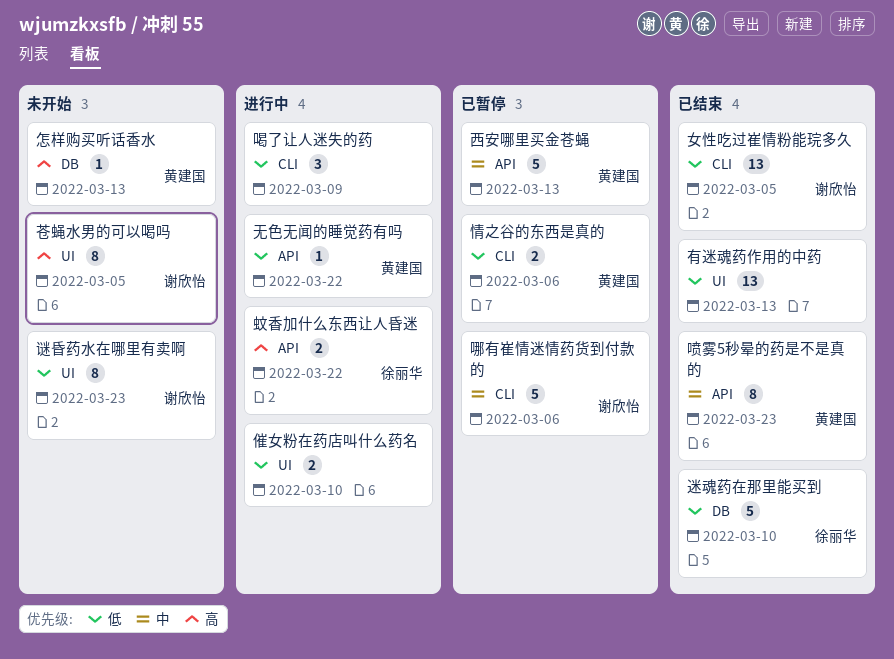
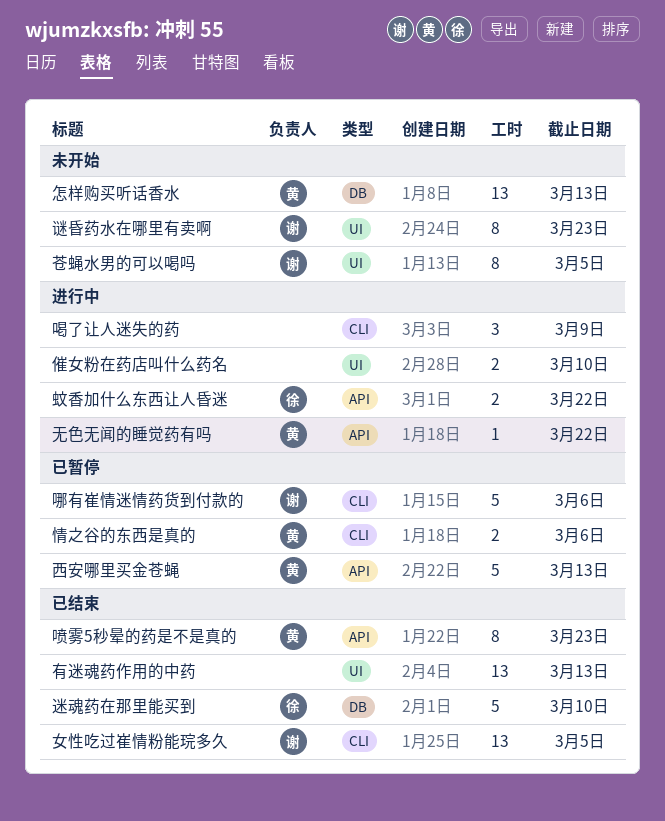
怎样购买听话香水, estimate: 1 -> 13

